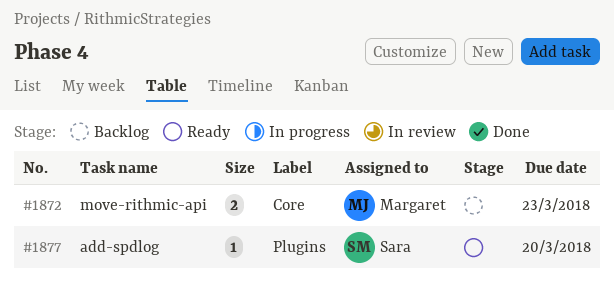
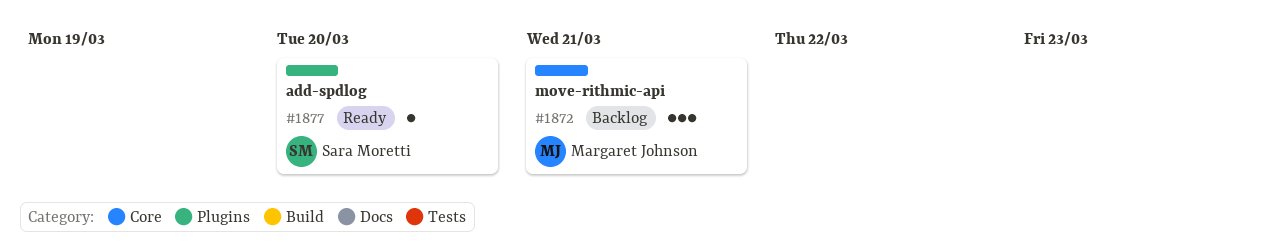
#1872, estimate: 2 -> 3
#1872, due: Mar 23 -> Mar 21

